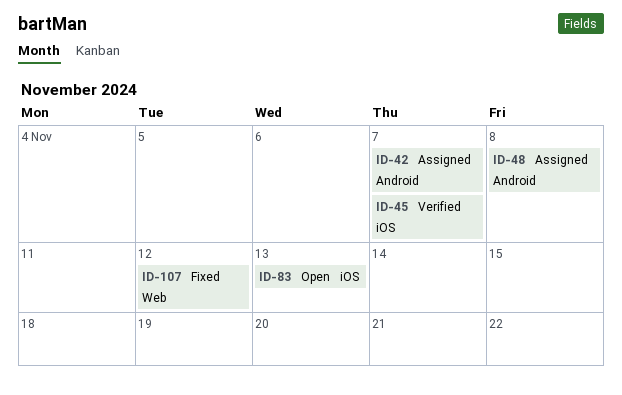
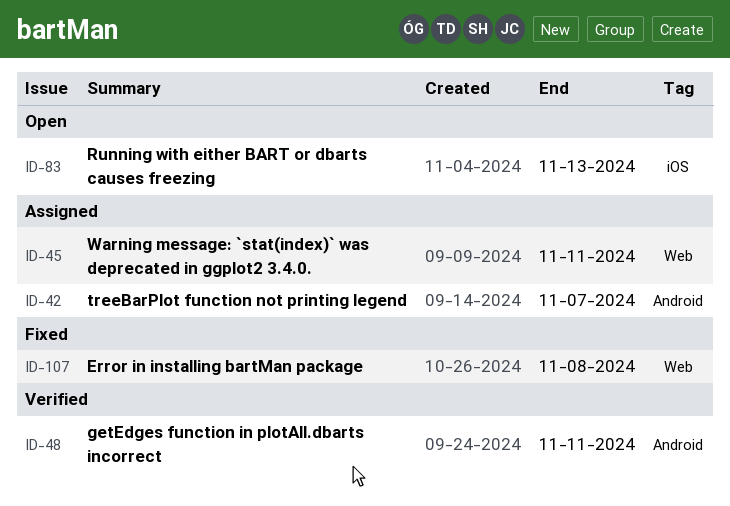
ID-45, status: Verified -> Assigned
ID-45, label: iOS -> Web
ID-45, due: Nov 7 -> Nov 11
ID-48, status: Assigned -> Verified
ID-48, due: Nov 8 -> Nov 11
ID-107, due: Nov 12 -> Nov 8

